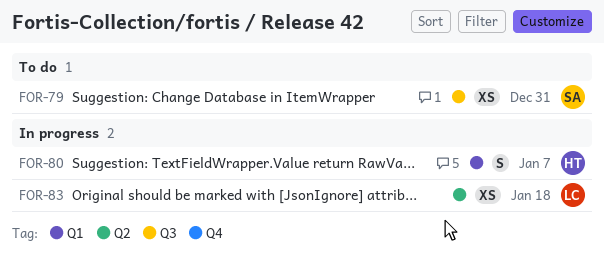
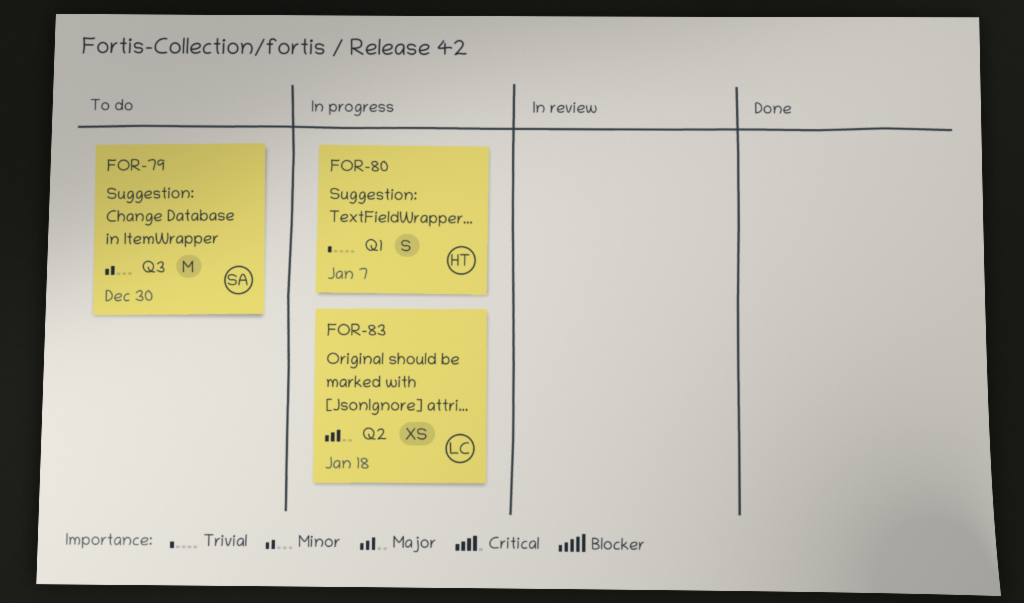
FOR-79, estimate: XS -> M
FOR-79, due: Dec 31 -> Dec 30

